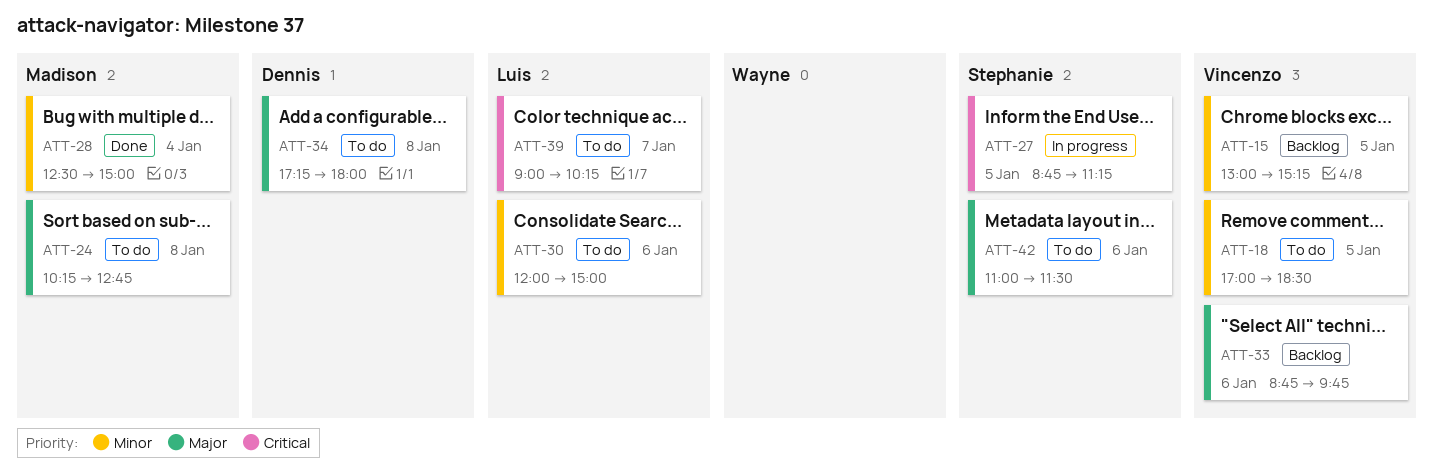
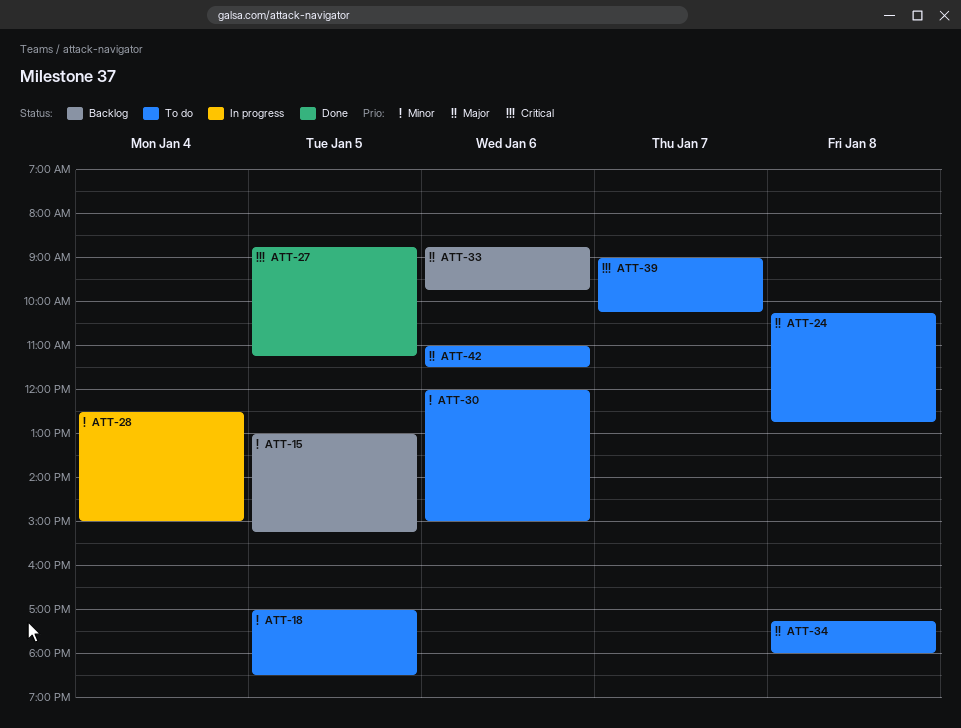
ATT-27, status: In progress -> Done
ATT-28, status: Done -> In progress

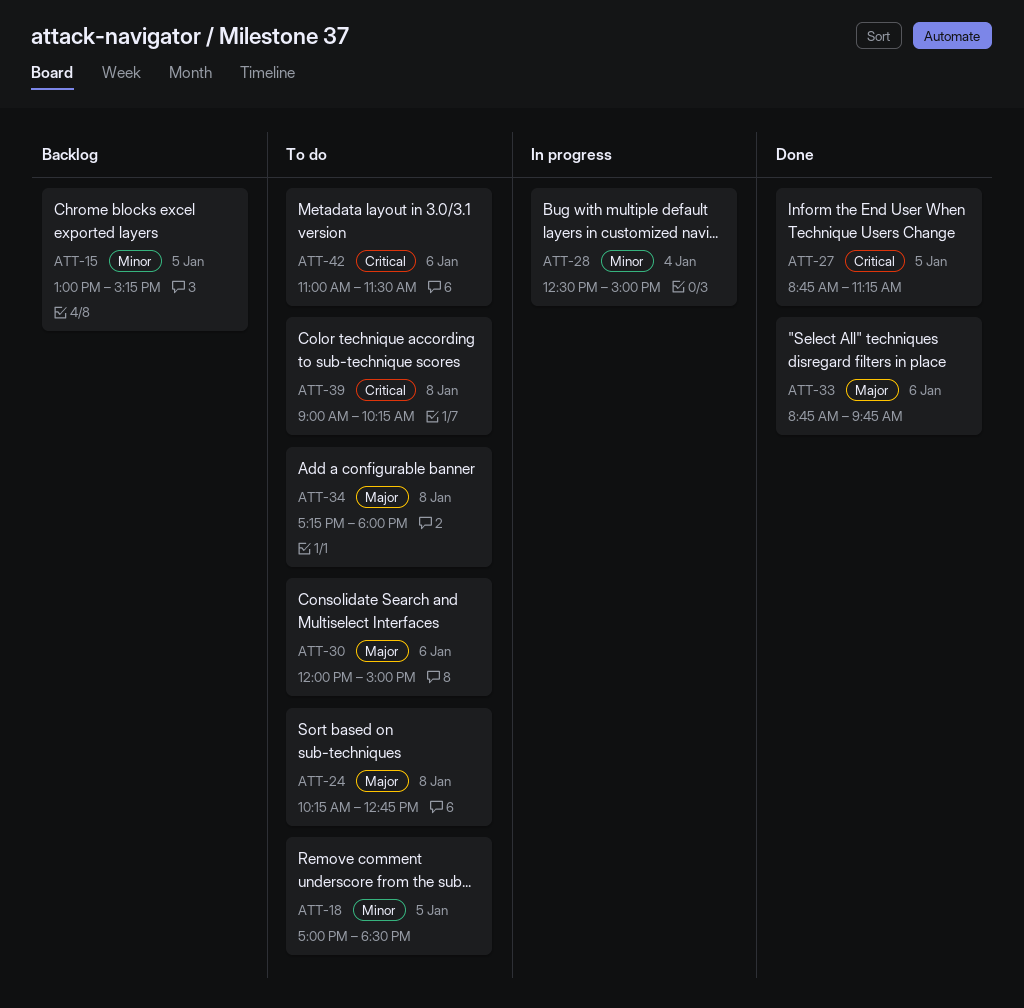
ATT-30, priority: Minor -> Major
ATT-33, status: Backlog -> Done
ATT-39, day: Jan 7 -> Jan 8
ATT-42, priority: Major -> Critical

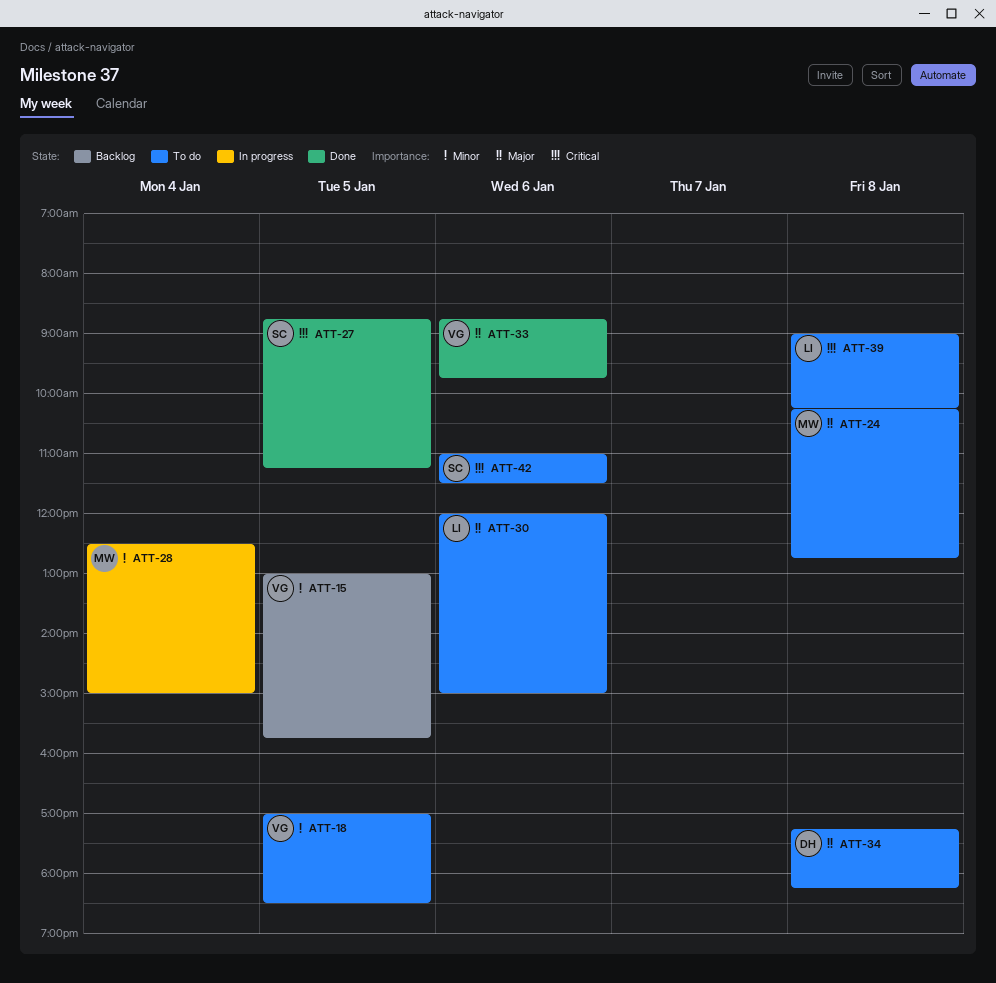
ATT-15, ends: 15:15 -> 15:45
ATT-34, ends: 18:00 -> 18:15

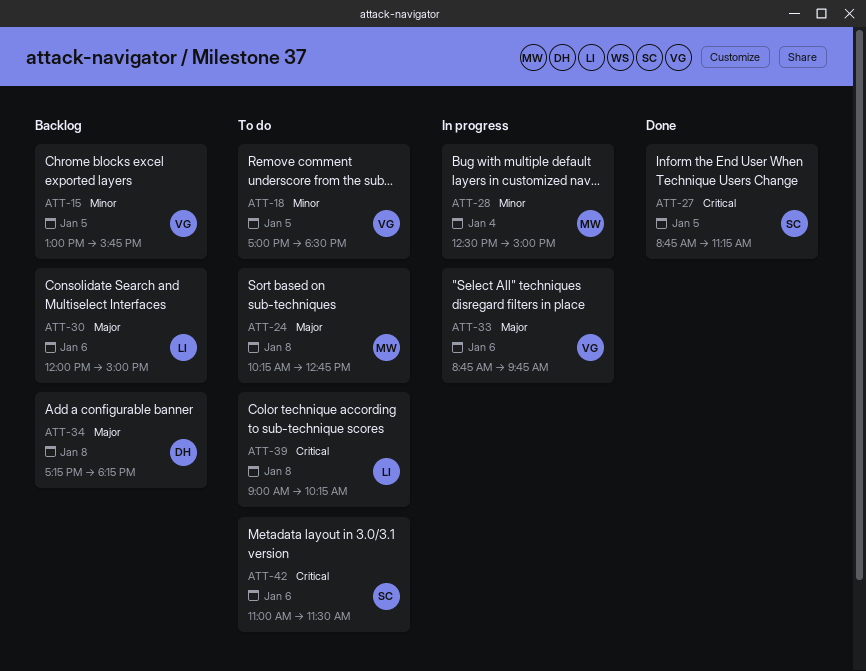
ATT-30, status: To do -> Backlog
ATT-33, status: Done -> In progress
ATT-34, status: To do -> Backlog

